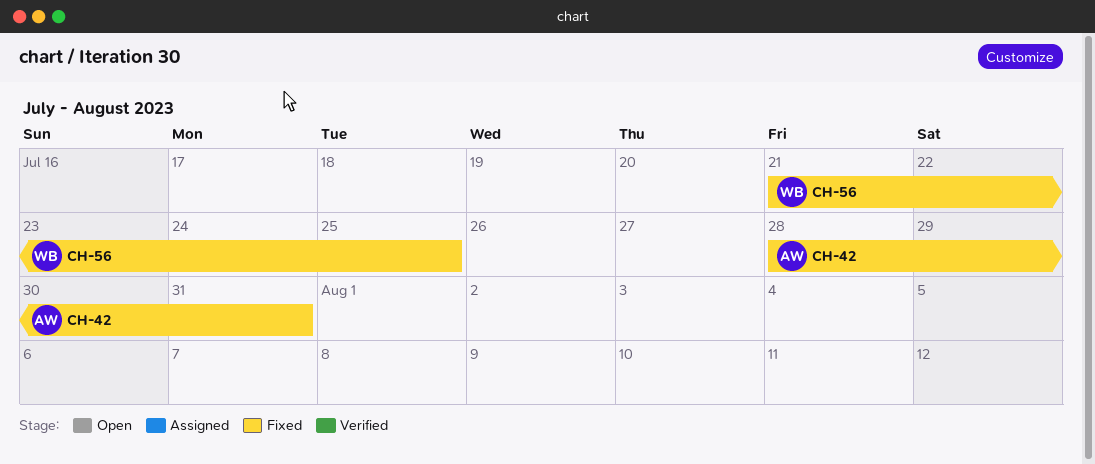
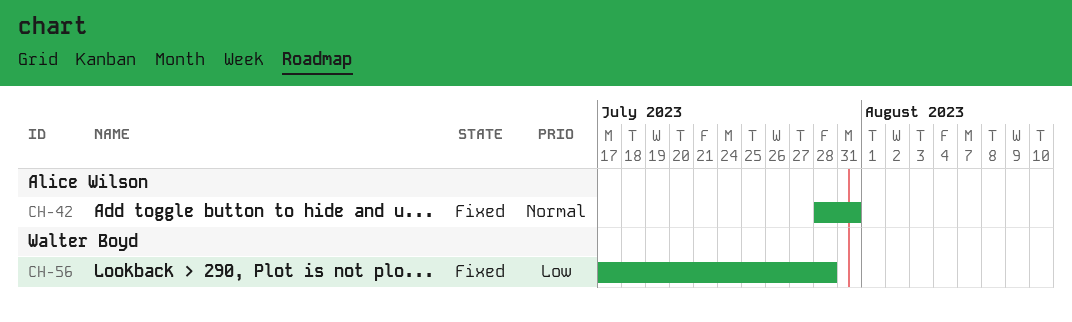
CH-56, start: Jul 21 -> Jul 17
CH-56, due: Jul 25 -> Jul 28

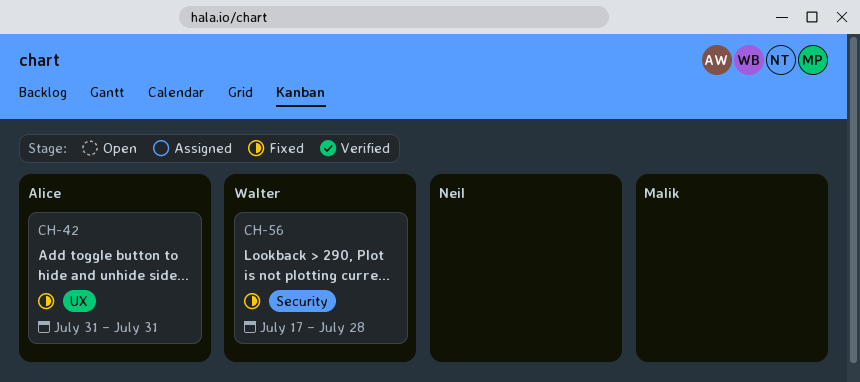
CH-42, start: Jul 28 -> Jul 31

